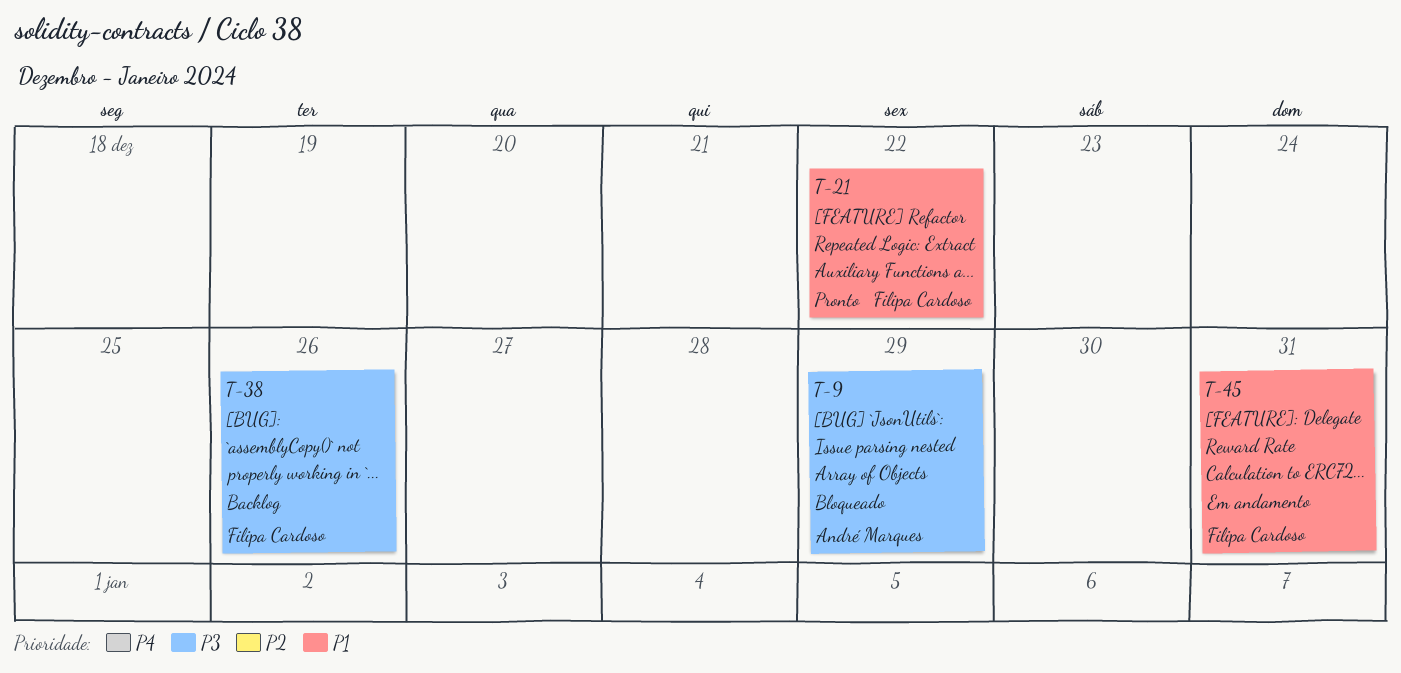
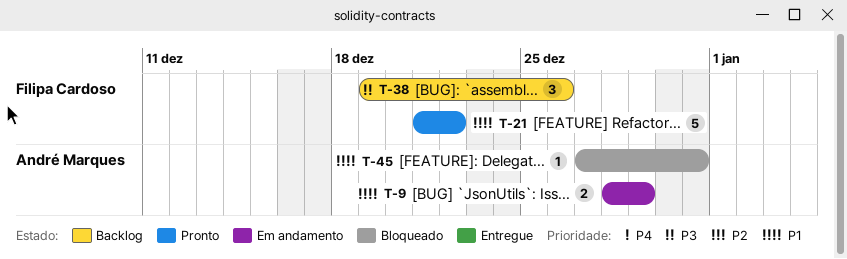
T-9, status: Bloqueado -> Em andamento
T-9, priority: P3 -> P1
T-45, status: Em andamento -> Bloqueado
T-45, owner: Filipa Cardoso -> André Marques

